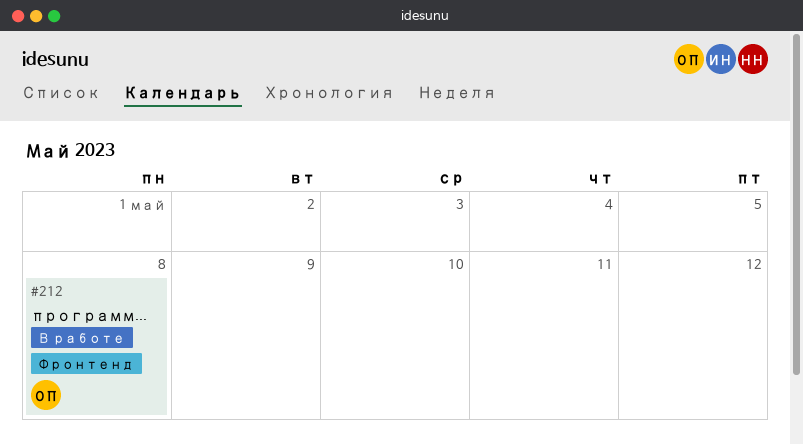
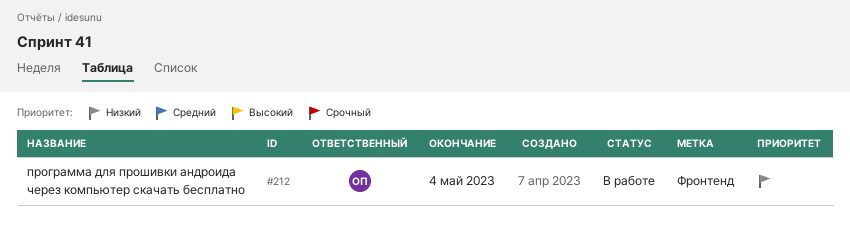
#212, due: May 8 -> May 4

